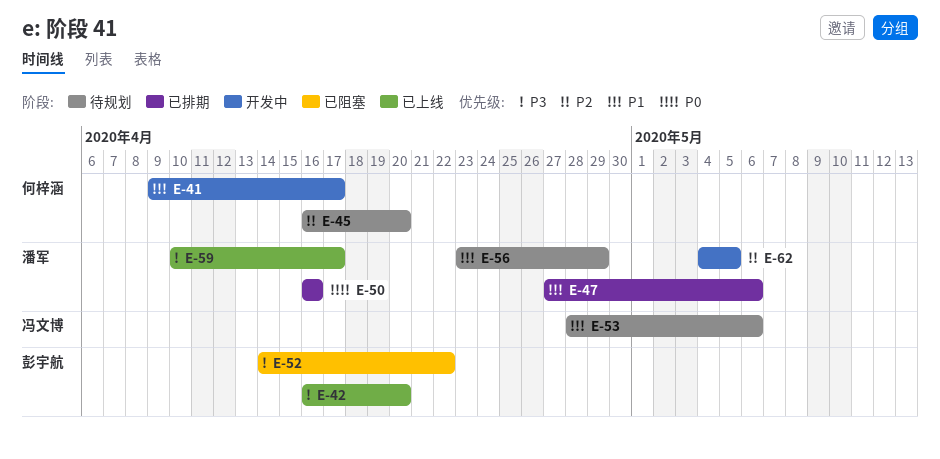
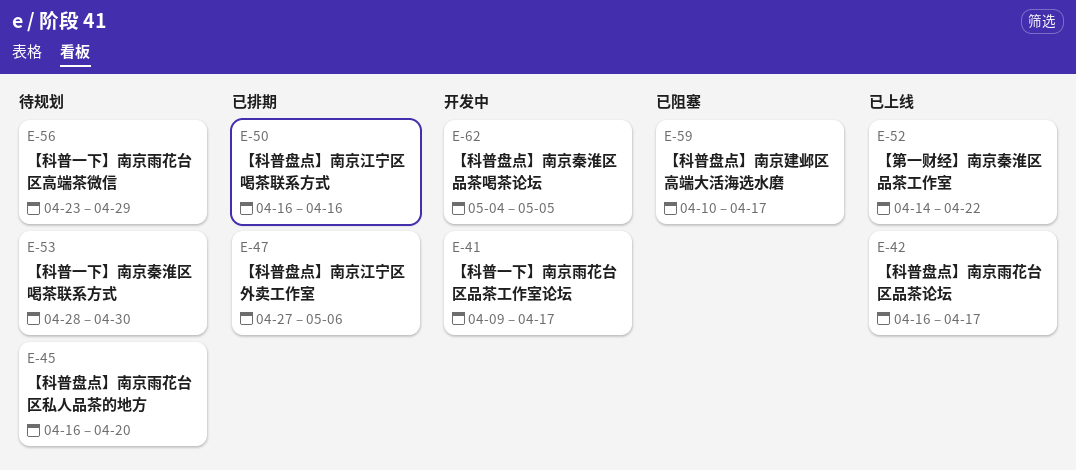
E-42, due: Apr 20 -> Apr 17
E-52, status: 已阻塞 -> 已上线
E-53, due: May 6 -> Apr 30
E-59, status: 已上线 -> 已阻塞

